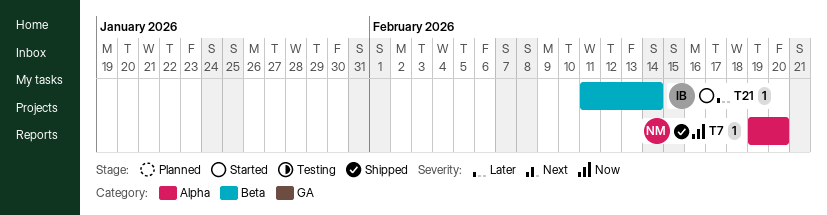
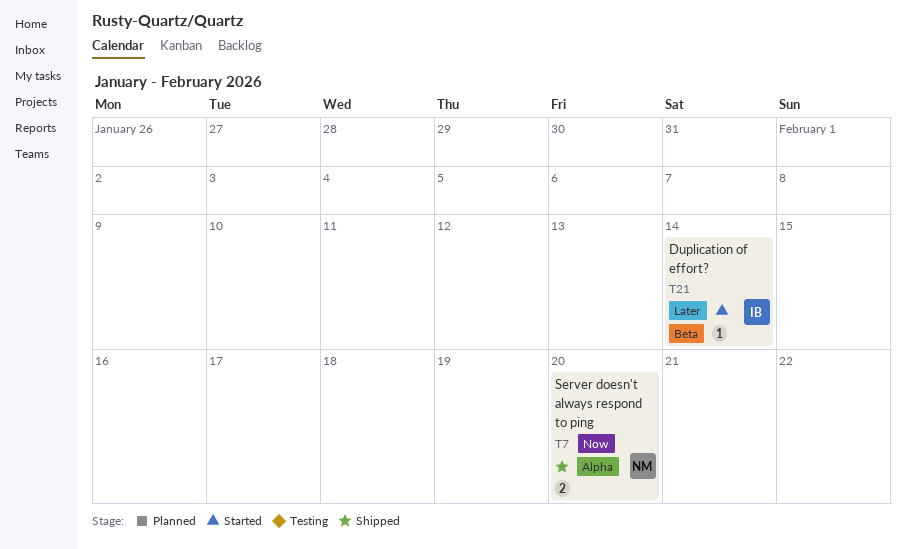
T7, estimate: 1 -> 2

